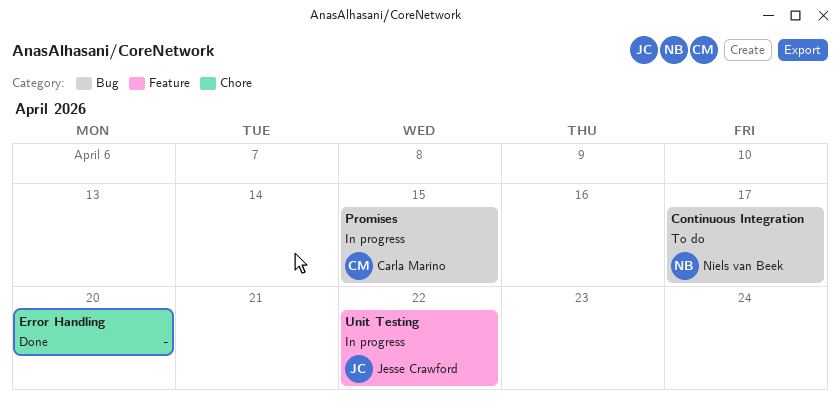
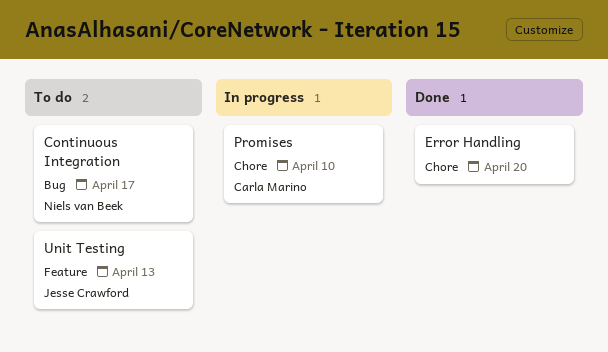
Promises, label: Bug -> Chore
Promises, due: Apr 15 -> Apr 10
Unit Testing, status: In progress -> To do
Unit Testing, due: Apr 22 -> Apr 13

